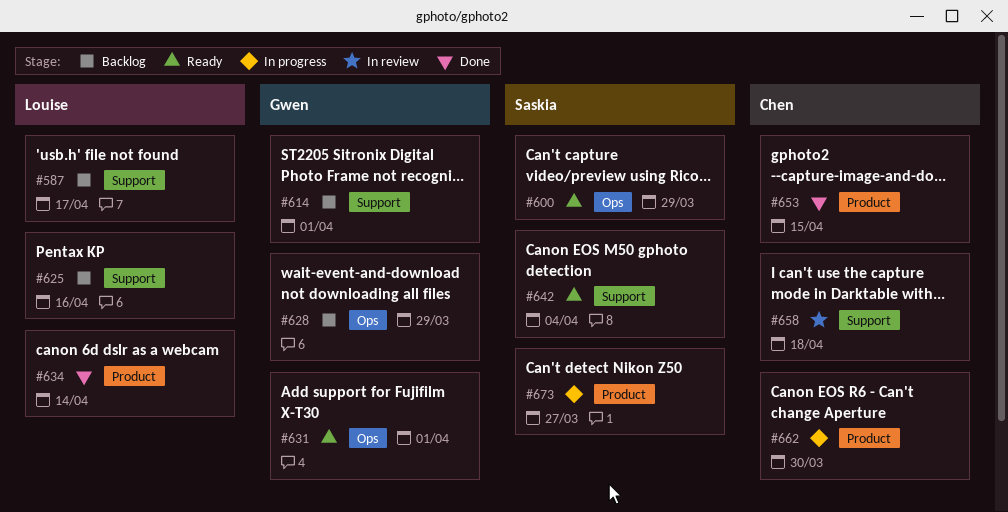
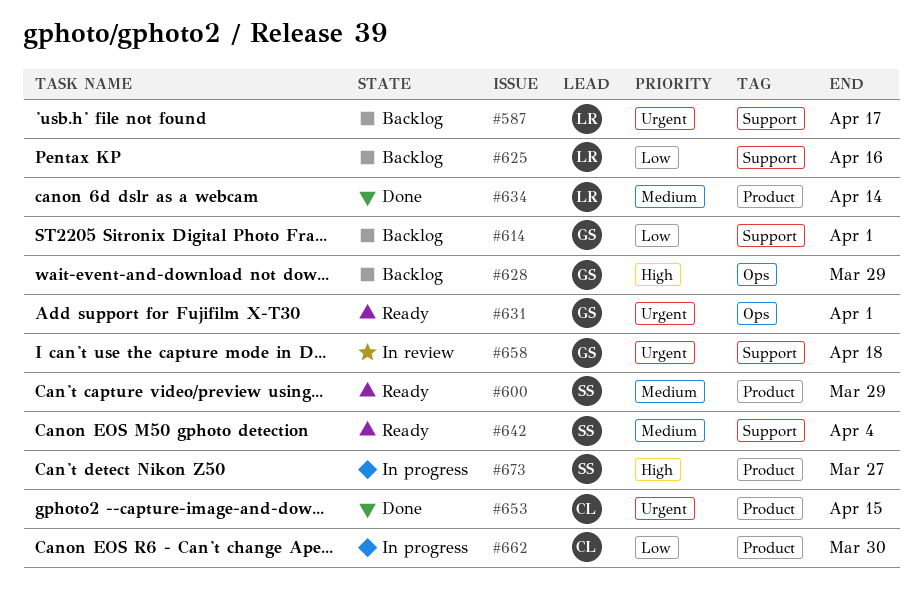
#600, label: Ops -> Product
#658, owner: Chen -> Gwen

